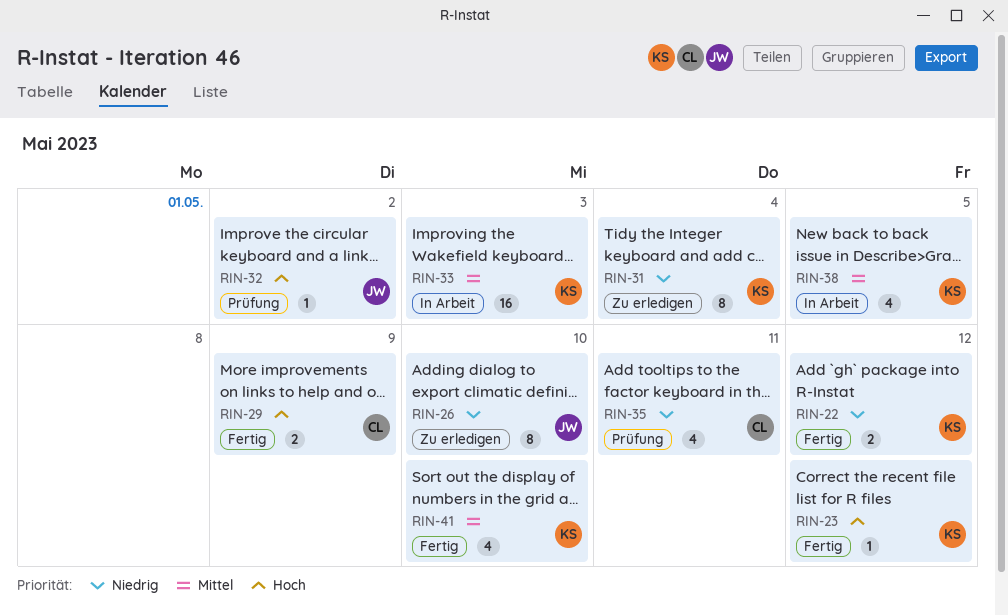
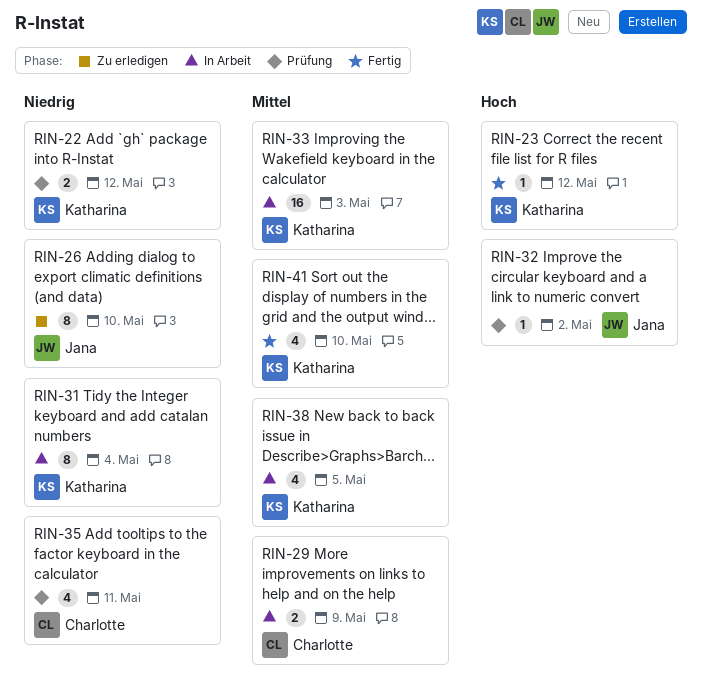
RIN-22, status: Fertig -> Prüfung
RIN-29, status: Fertig -> In Arbeit
RIN-29, priority: Hoch -> Mittel
RIN-31, status: Zu erledigen -> In Arbeit

